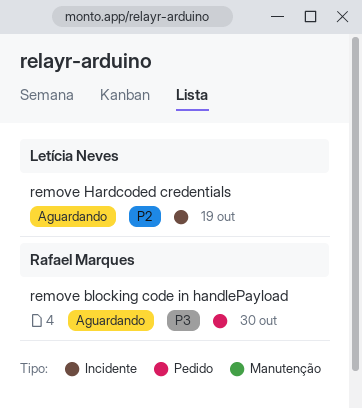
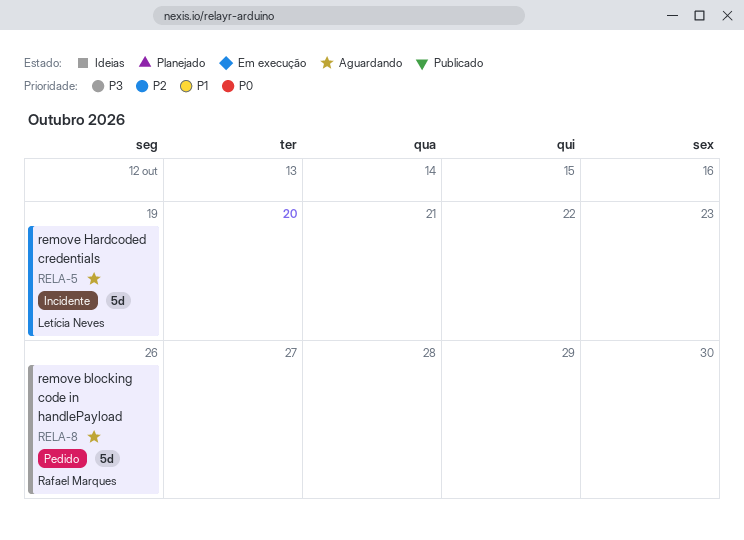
remove blocking code in handlePayload, due: Oct 30 -> Oct 26

